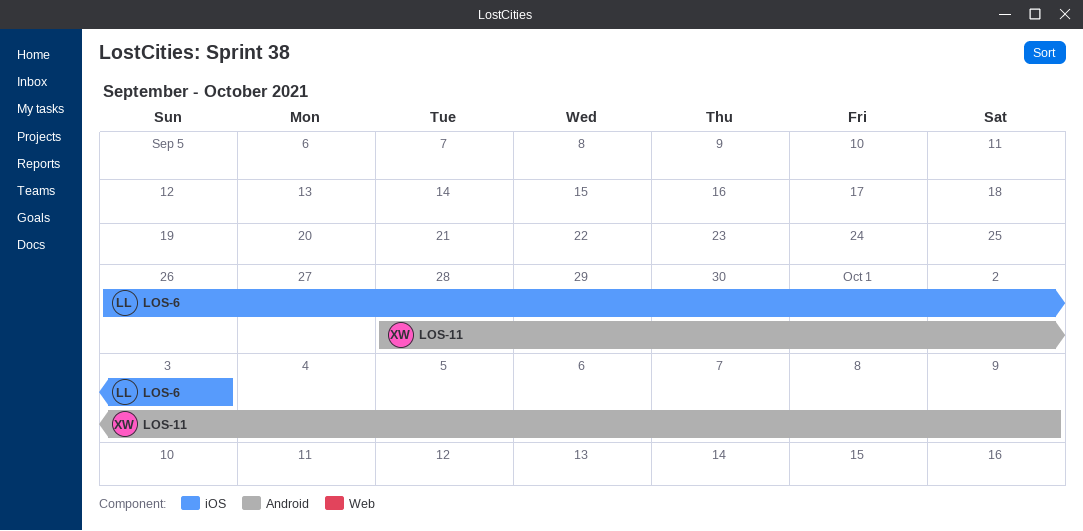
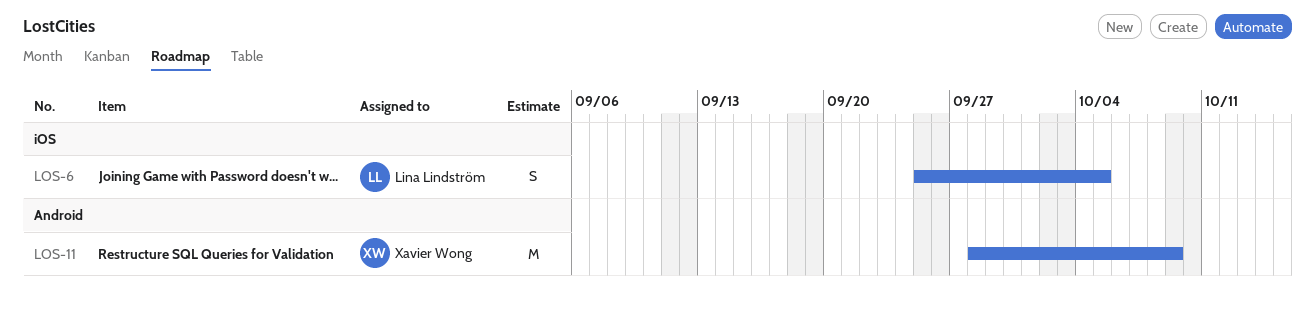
LOS-6, start: Sep 26 -> Sep 25
LOS-6, due: Oct 3 -> Oct 5

